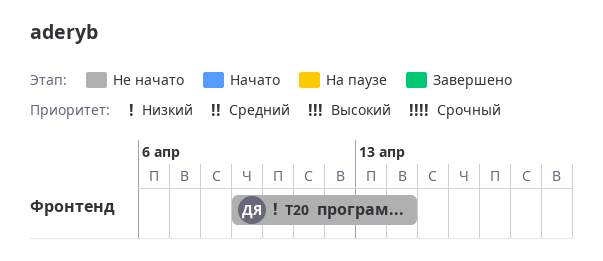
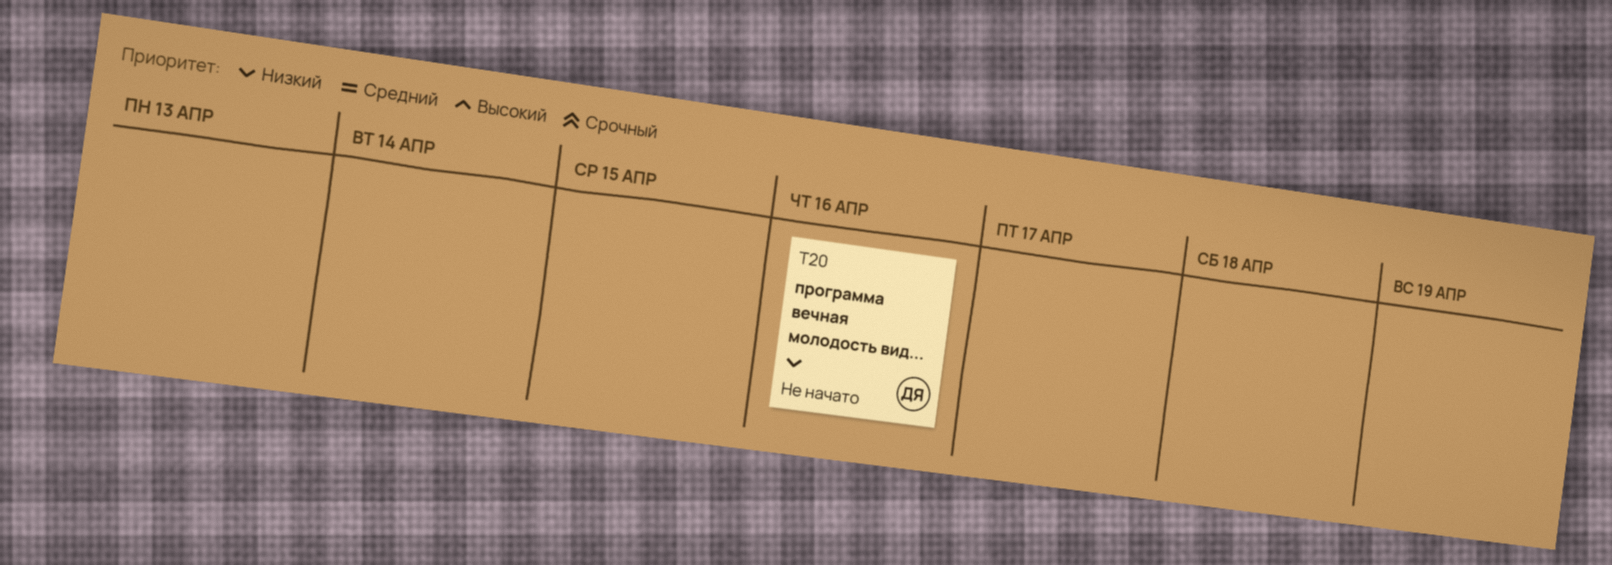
T20, due: Apr 14 -> Apr 16

